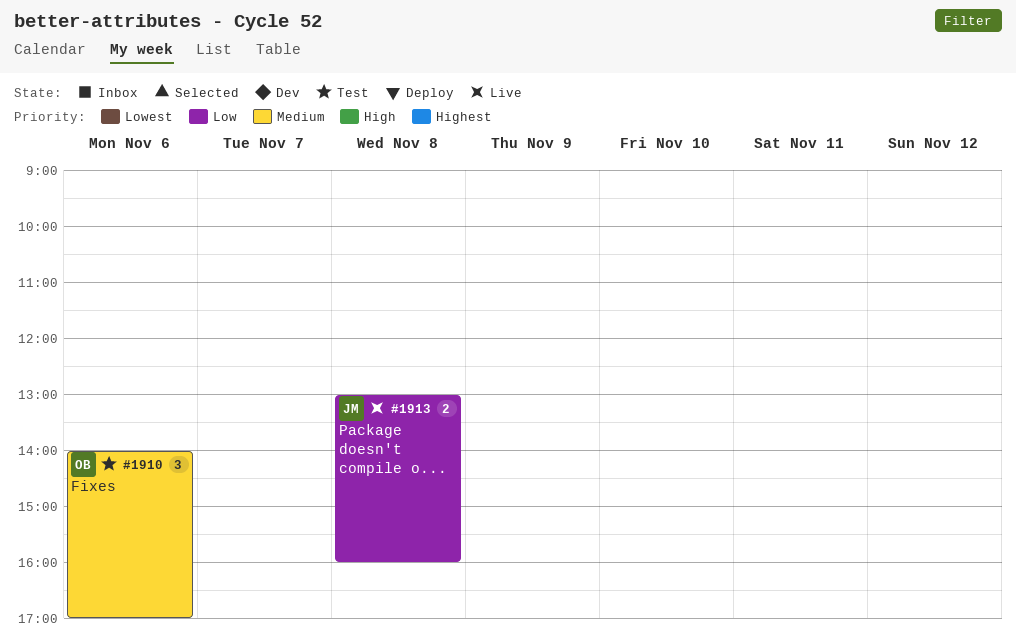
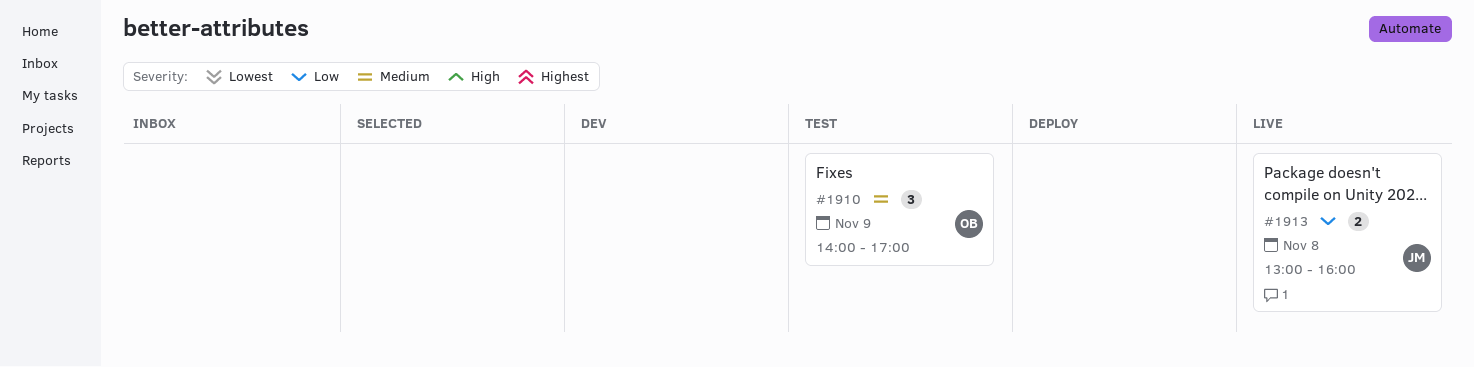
#1910, day: Nov 6 -> Nov 9

